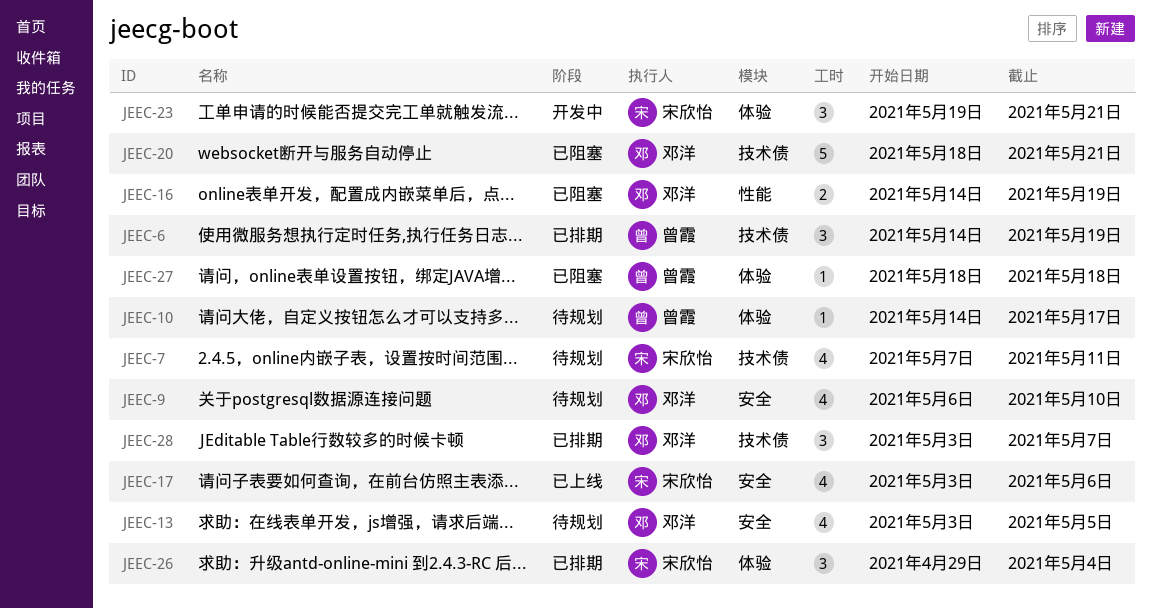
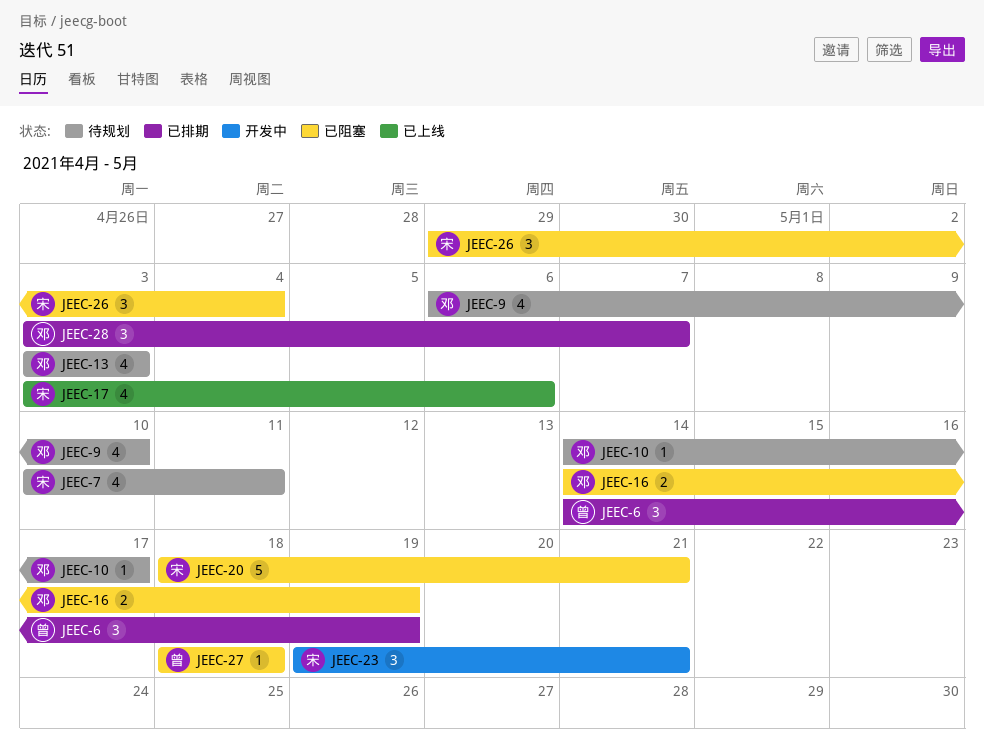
JEEC-7, start: May 7 -> May 10
JEEC-10, owner: 曾霞 -> 邓洋
JEEC-13, due: May 5 -> May 3
JEEC-20, owner: 邓洋 -> 宋欣怡
JEEC-26, status: 已排期 -> 已阻塞

